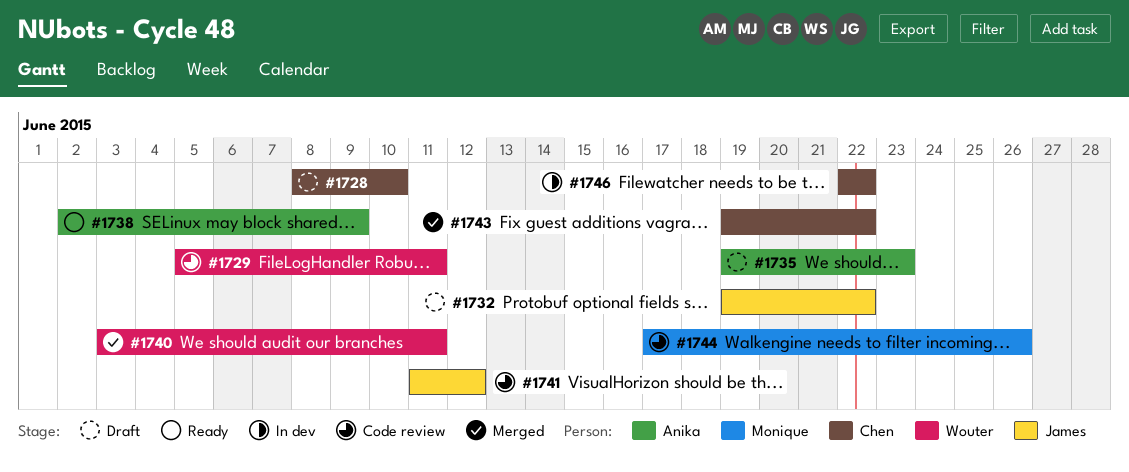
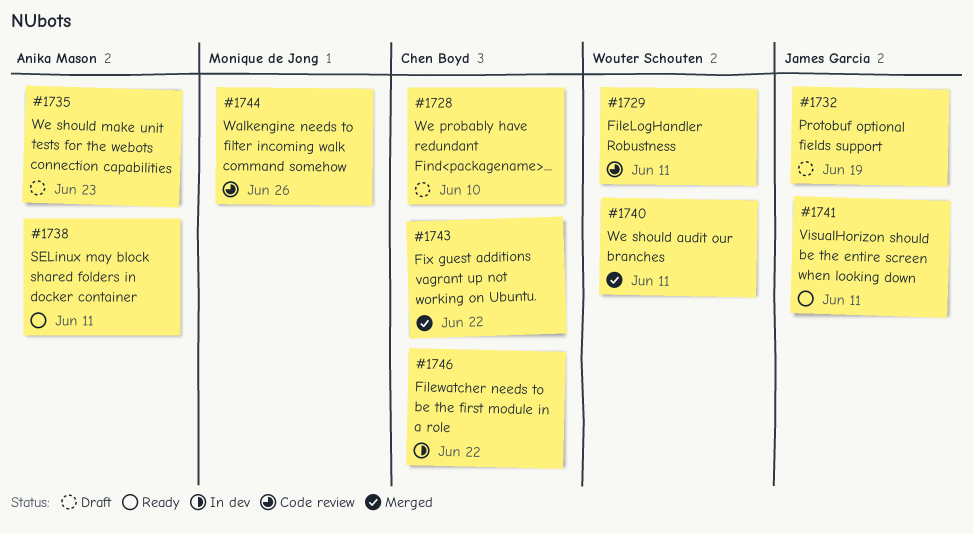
#1732, due: Jun 22 -> Jun 19
#1738, due: Jun 9 -> Jun 11
#1741, status: Code review -> Ready
#1741, due: Jun 12 -> Jun 11

